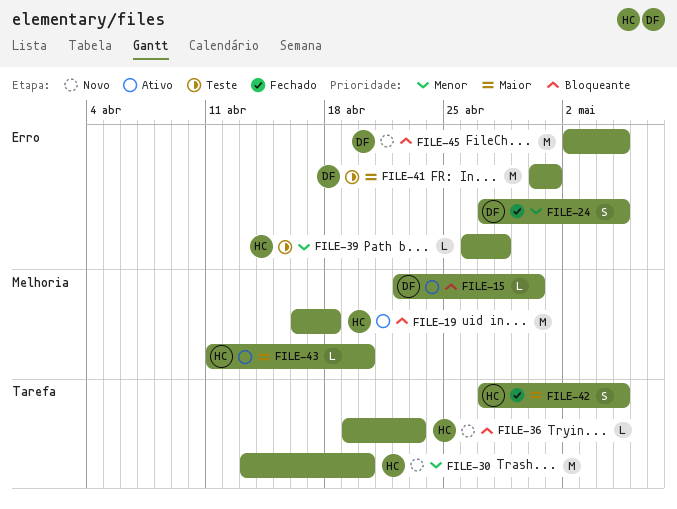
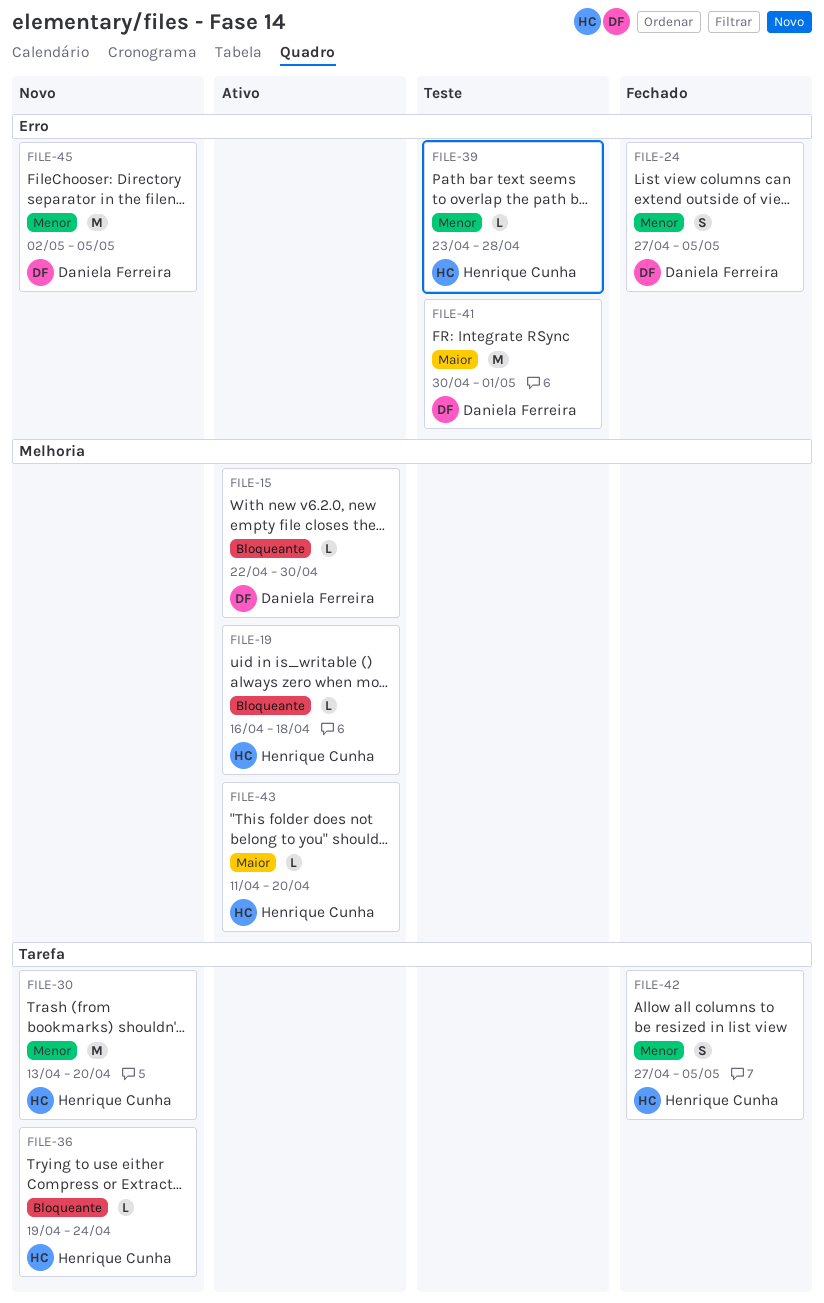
FILE-19, estimate: M -> L
FILE-36, due: Apr 23 -> Apr 24
FILE-39, start: Apr 26 -> Apr 23
FILE-42, priority: Maior -> Menor
FILE-45, priority: Bloqueante -> Menor

